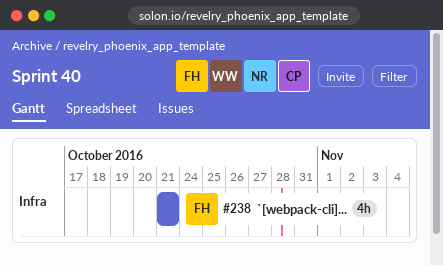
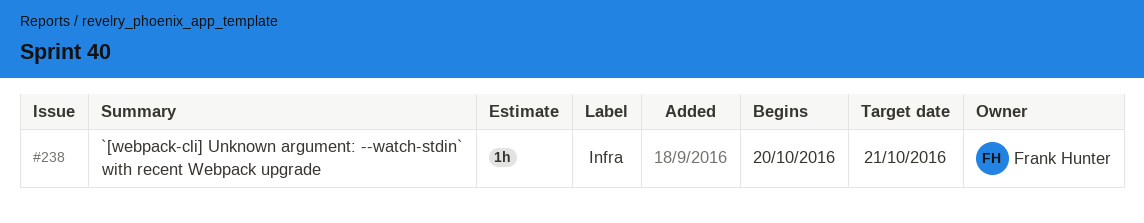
#238, estimate: 4h -> 1h
#238, start: Oct 21 -> Oct 20

